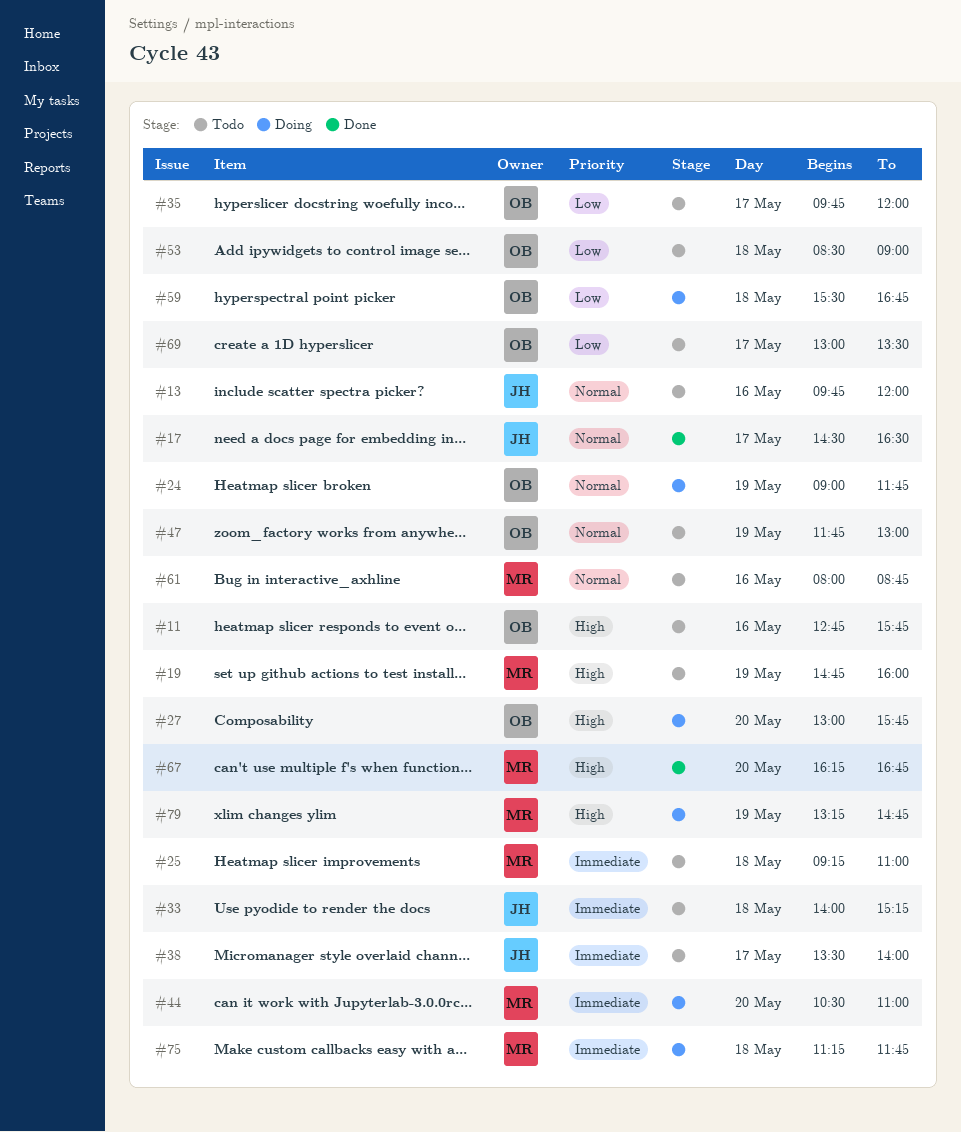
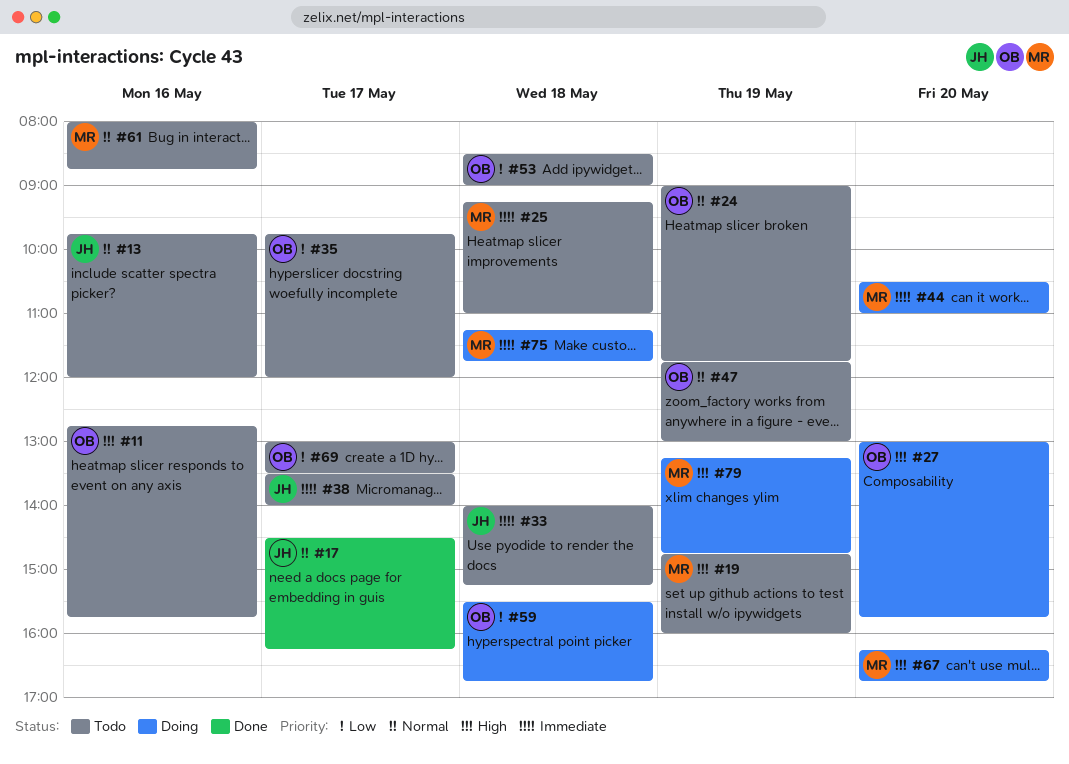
#17, ends: 16:30 -> 16:15
#24, status: Doing -> Todo
#67, status: Done -> Doing

